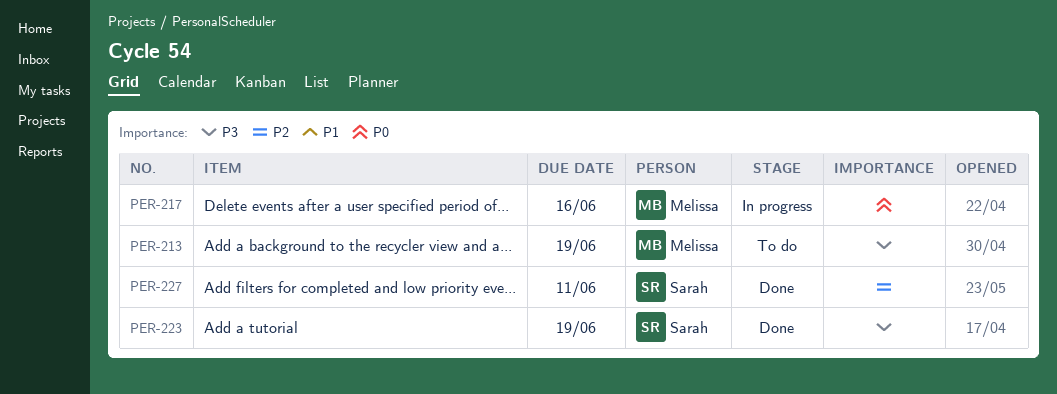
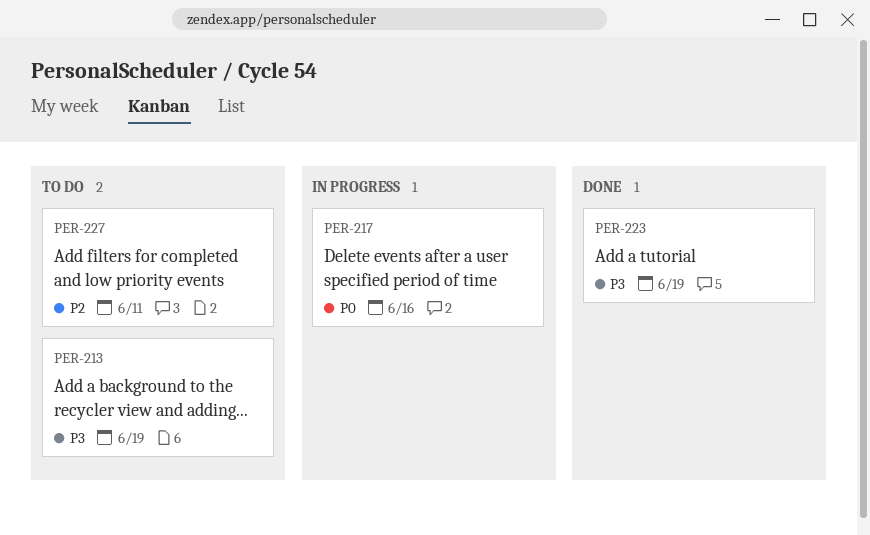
PER-227, status: Done -> To do

